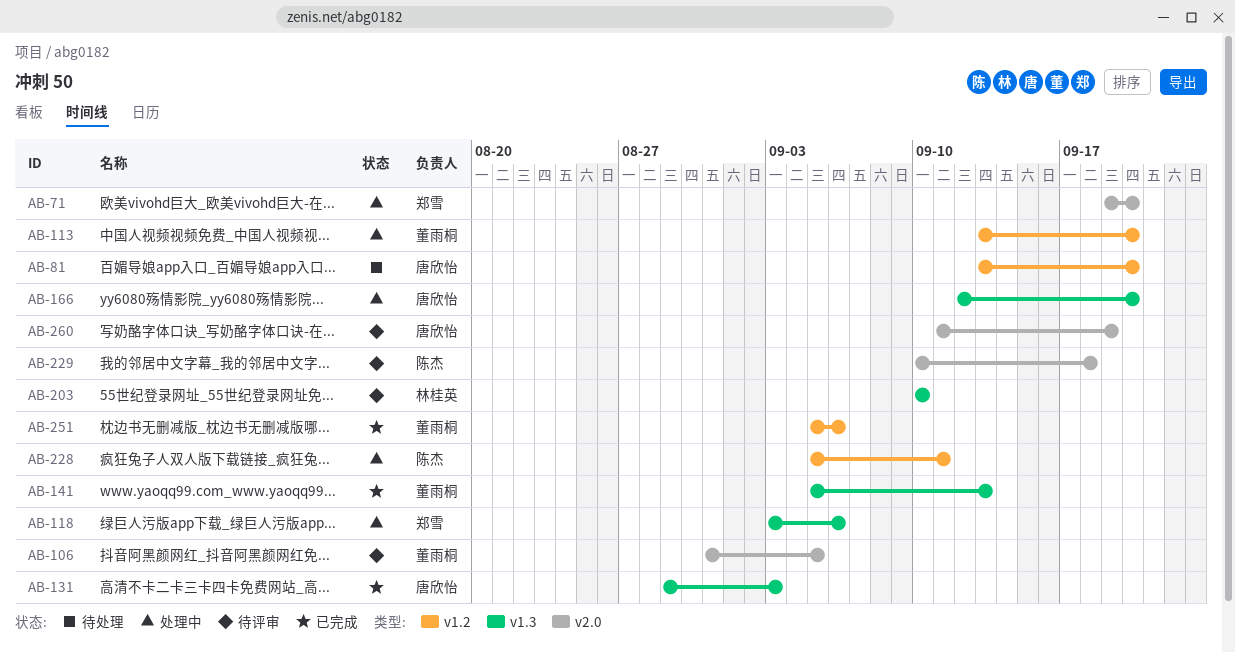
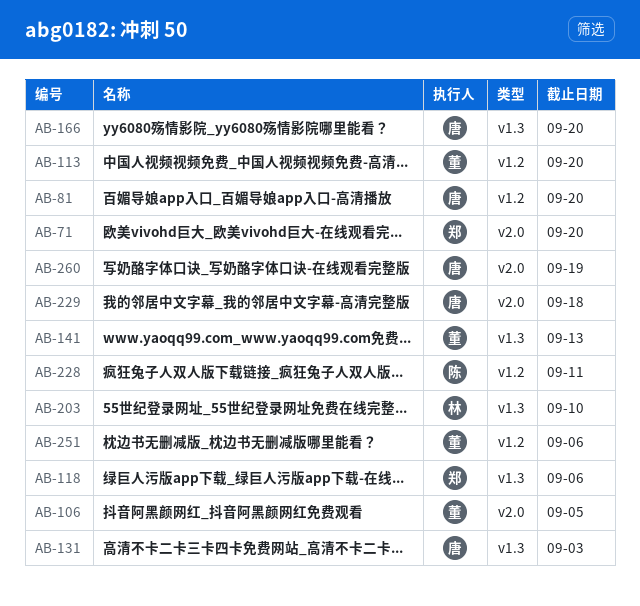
AB-229, owner: 陈杰 -> 唐欣怡

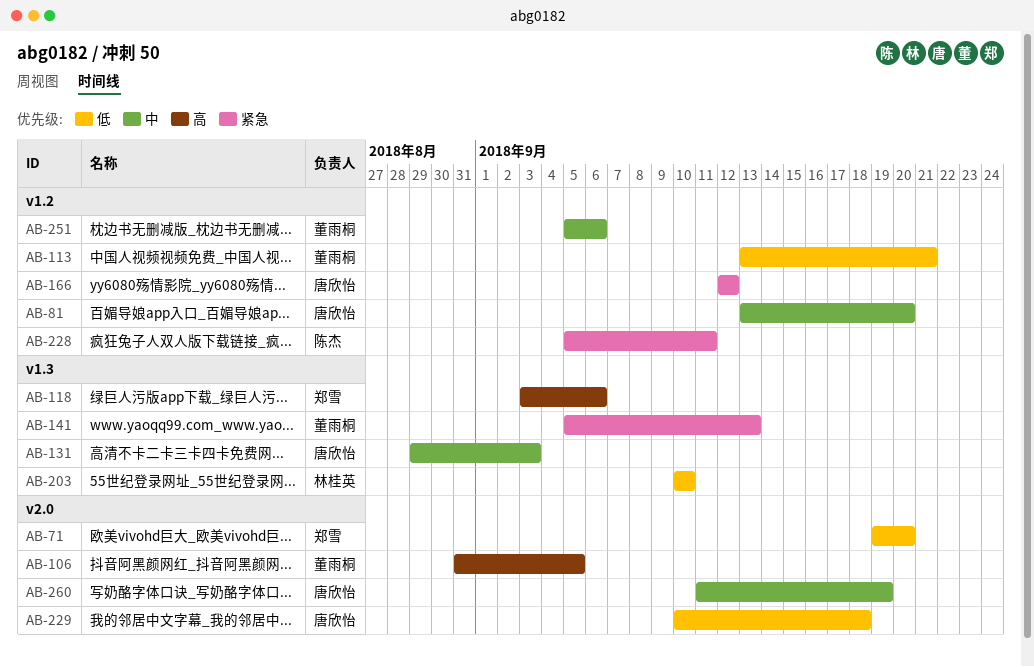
AB-113, due: Sep 20 -> Sep 21
AB-166, label: v1.3 -> v1.2
AB-166, due: Sep 20 -> Sep 12

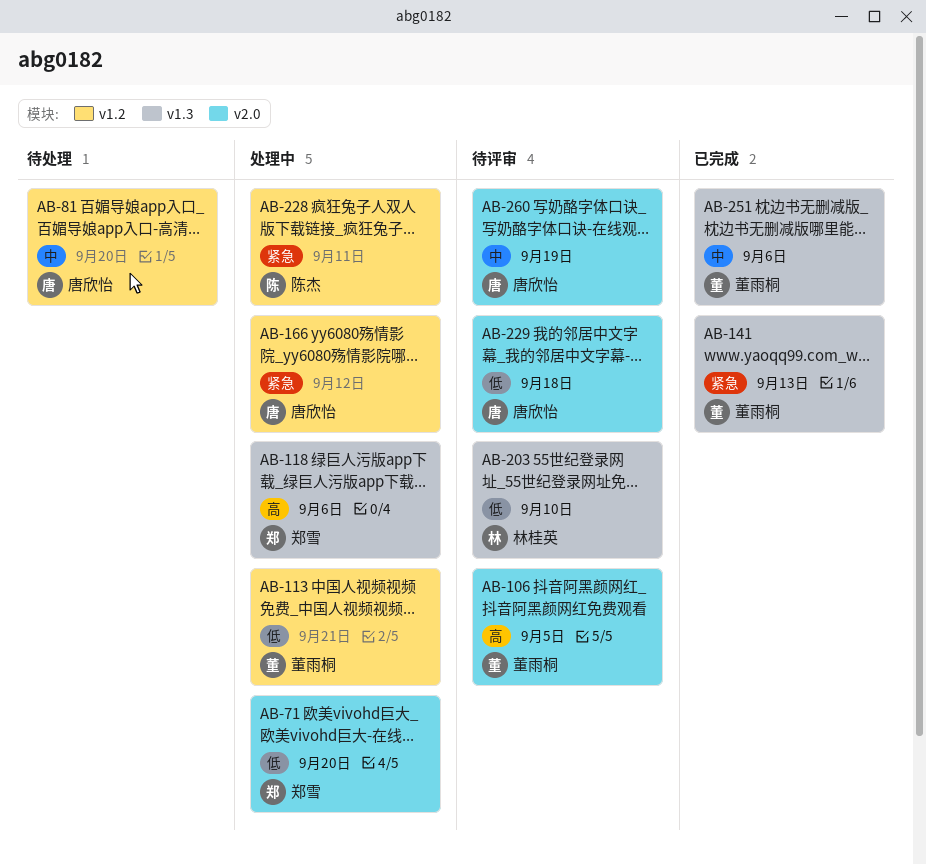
AB-131: present -> none
AB-251, label: v1.2 -> v1.3

